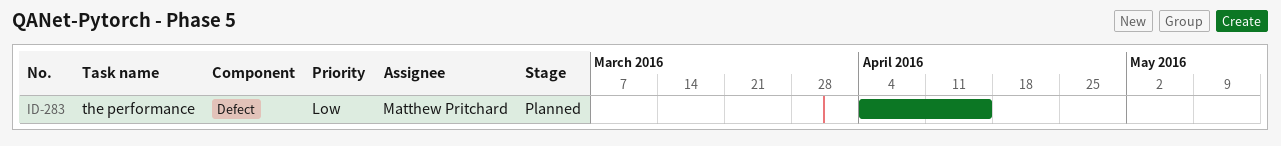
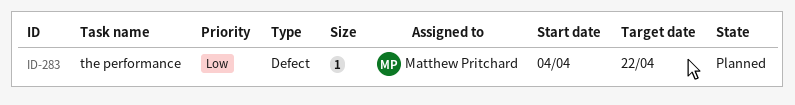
ID-283, due: Apr 15 -> Apr 22

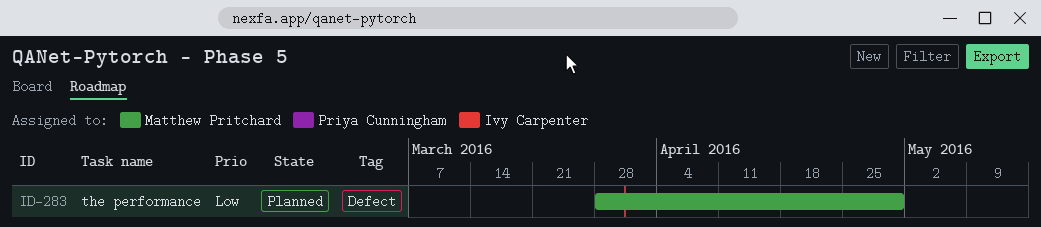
ID-283, start: Apr 4 -> Mar 28
ID-283, due: Apr 22 -> Apr 29

